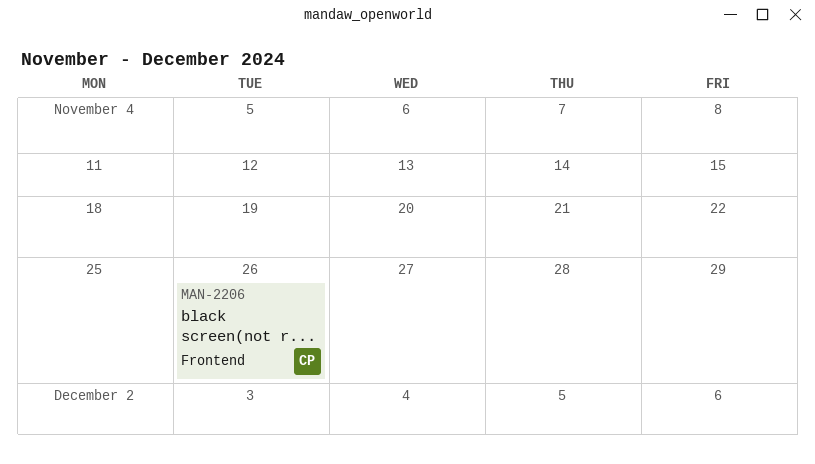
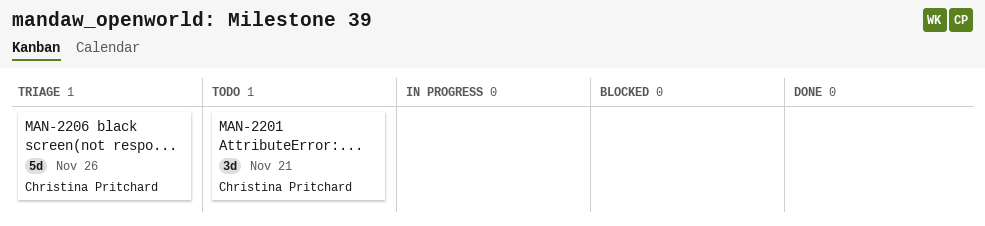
MAN-2201: none -> present

